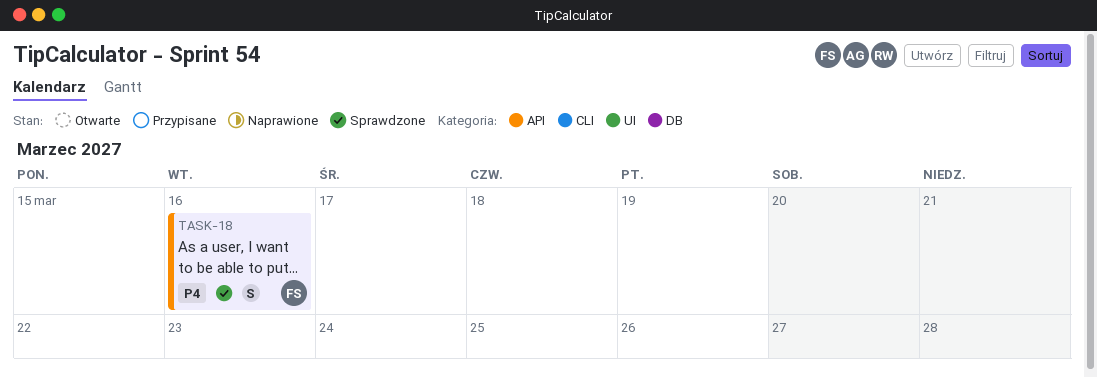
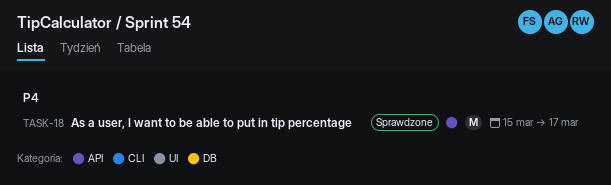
TASK-18, estimate: S -> M
TASK-18, due: Mar 16 -> Mar 17

